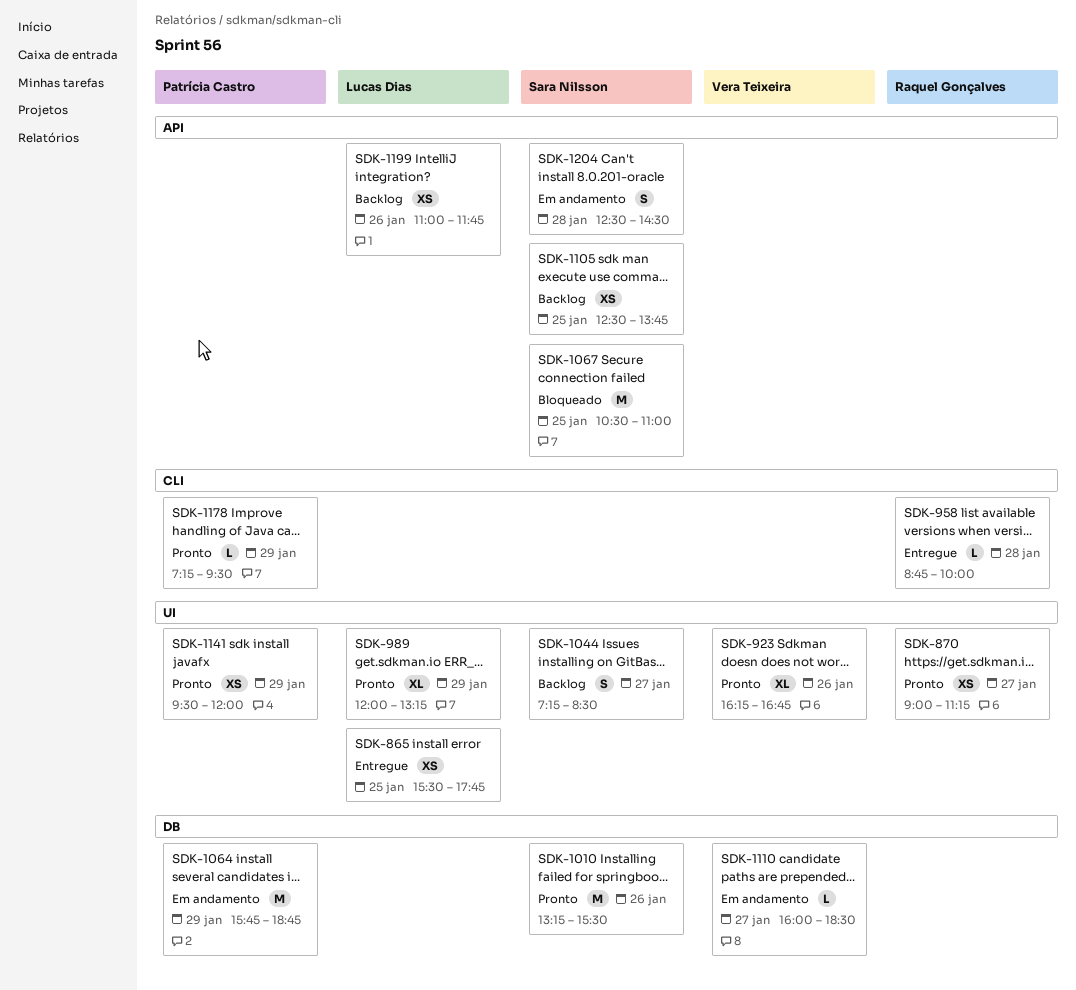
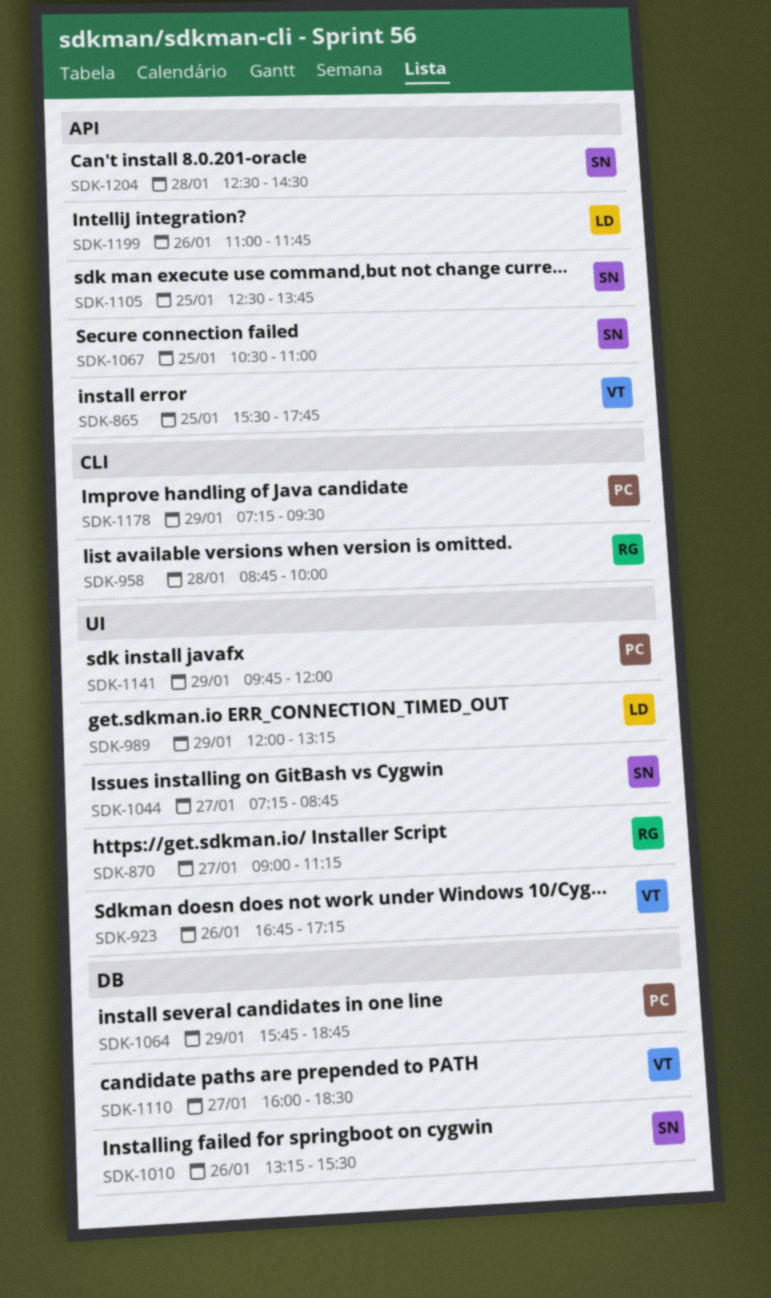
SDK-865, owner: Lucas Dias -> Vera Teixeira
SDK-865, label: UI -> API
SDK-923, begins: 16:15 -> 16:45
SDK-923, ends: 16:45 -> 17:15
SDK-1044, ends: 08:30 -> 08:45
SDK-1141, begins: 09:30 -> 09:45

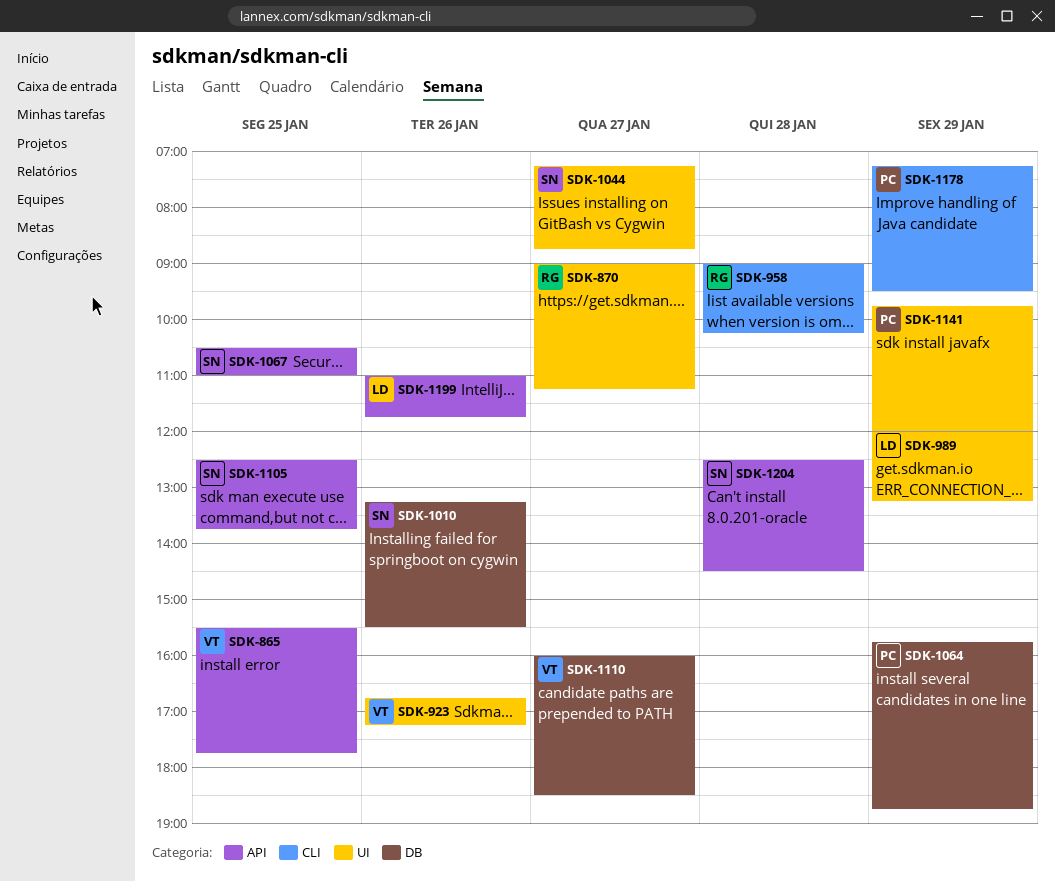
SDK-958, begins: 08:45 -> 09:00
SDK-958, ends: 10:00 -> 10:15

